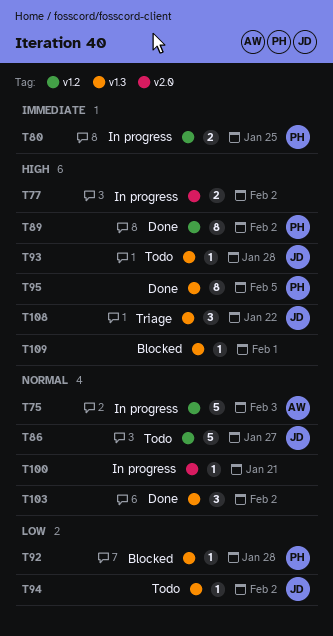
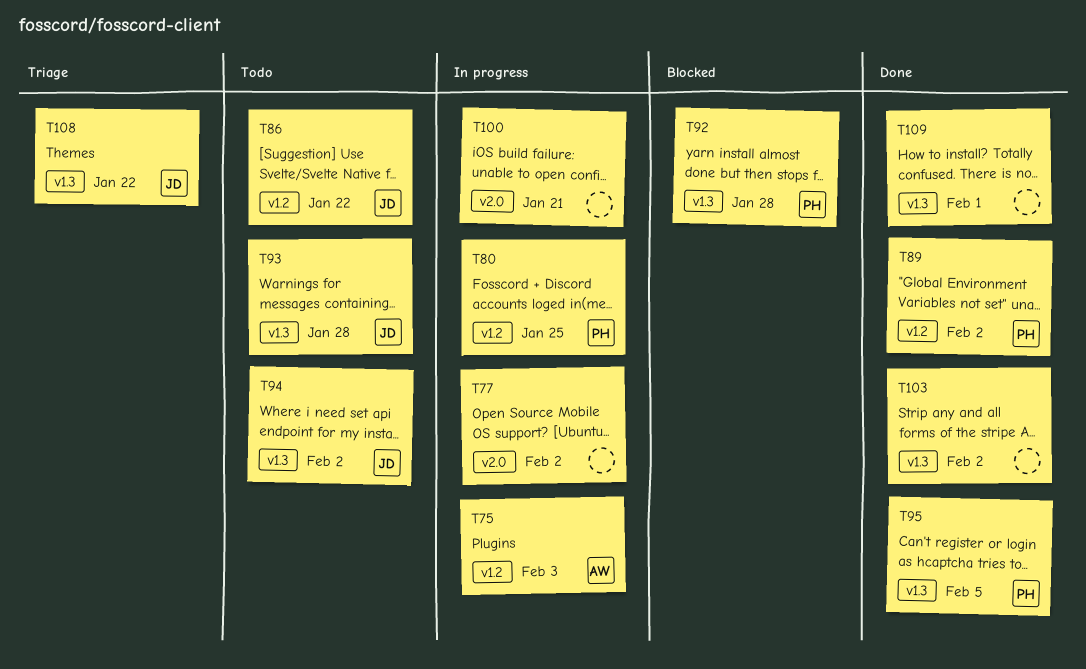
T86, due: Jan 27 -> Jan 22
T109, status: Blocked -> Done

